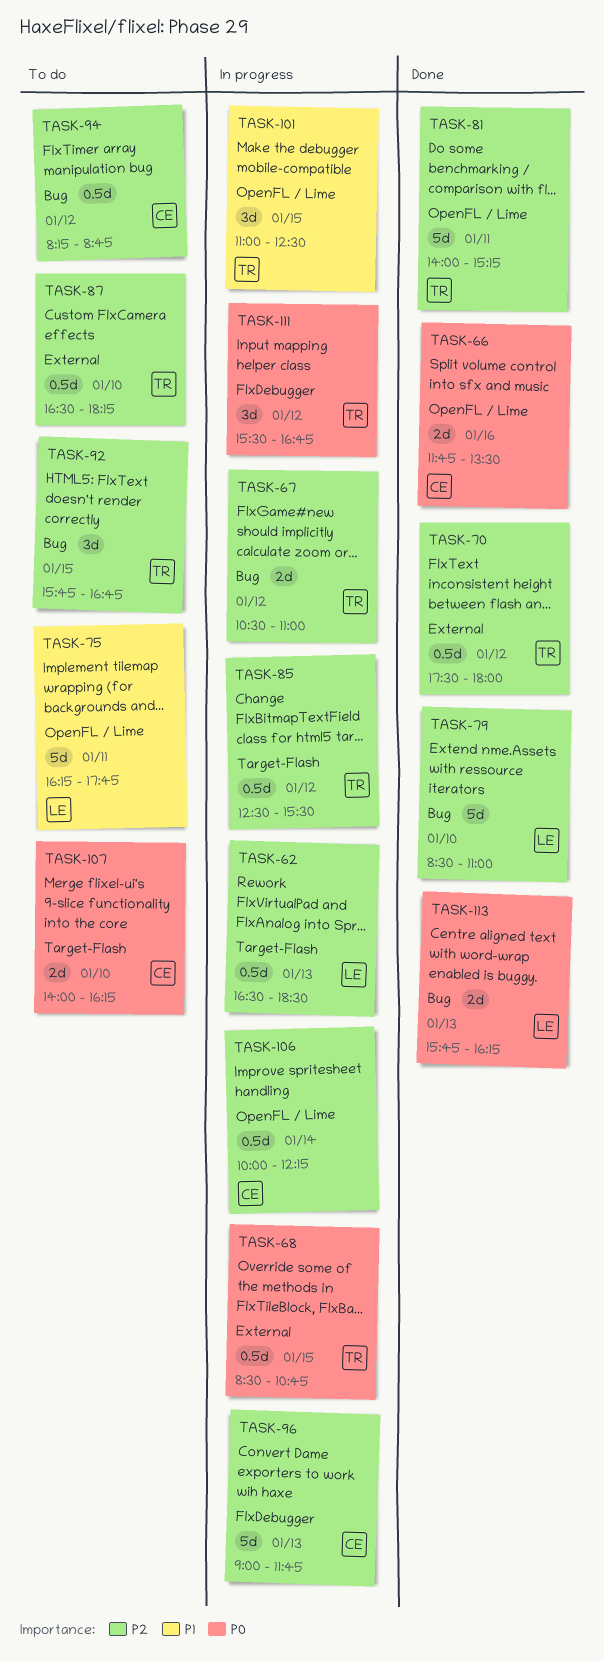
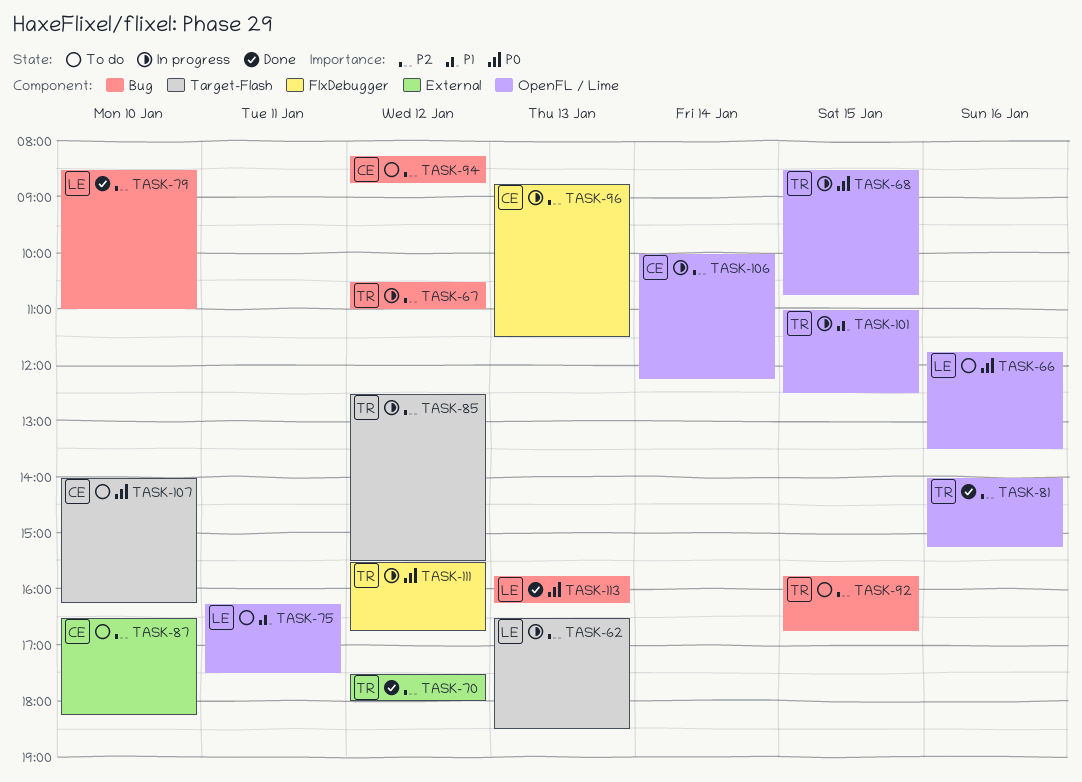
TASK-66, status: Done -> To do
TASK-66, owner: CE -> LE
TASK-68, label: External -> OpenFL / Lime
TASK-75, ends: 17:45 -> 17:30
TASK-81, day: Jan 11 -> Jan 16
TASK-87, owner: TR -> CE
TASK-96, begins: 09:00 -> 08:45
TASK-96, ends: 11:45 -> 11:30

